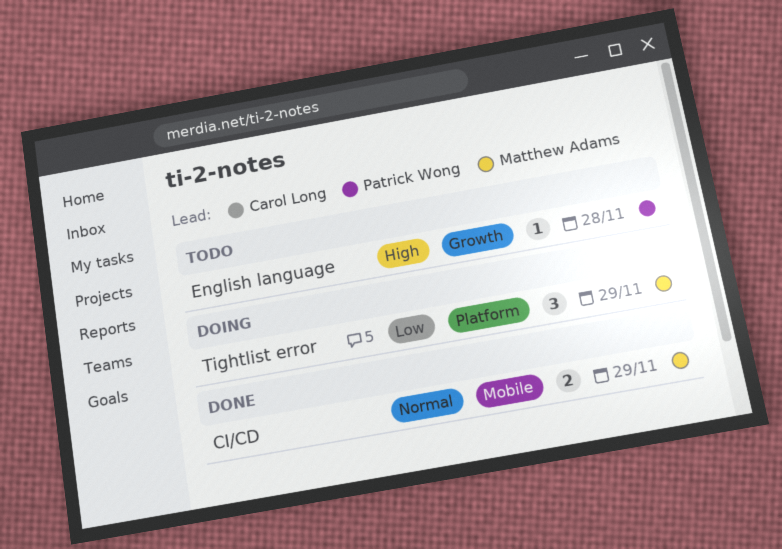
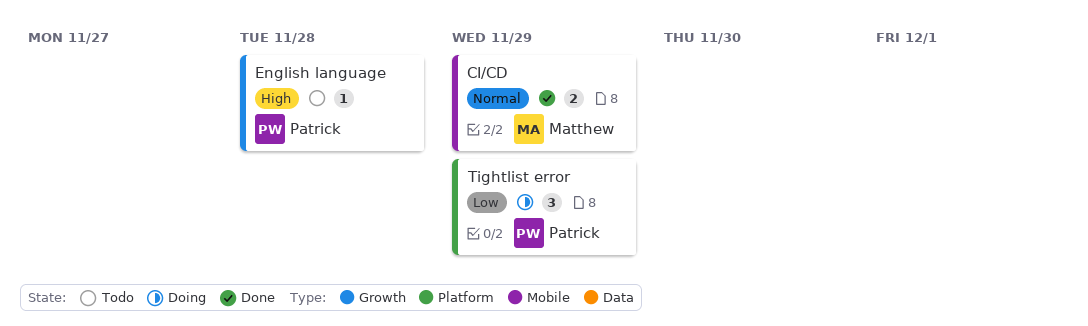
Tightlist error, owner: Matthew Adams -> Patrick Wong

